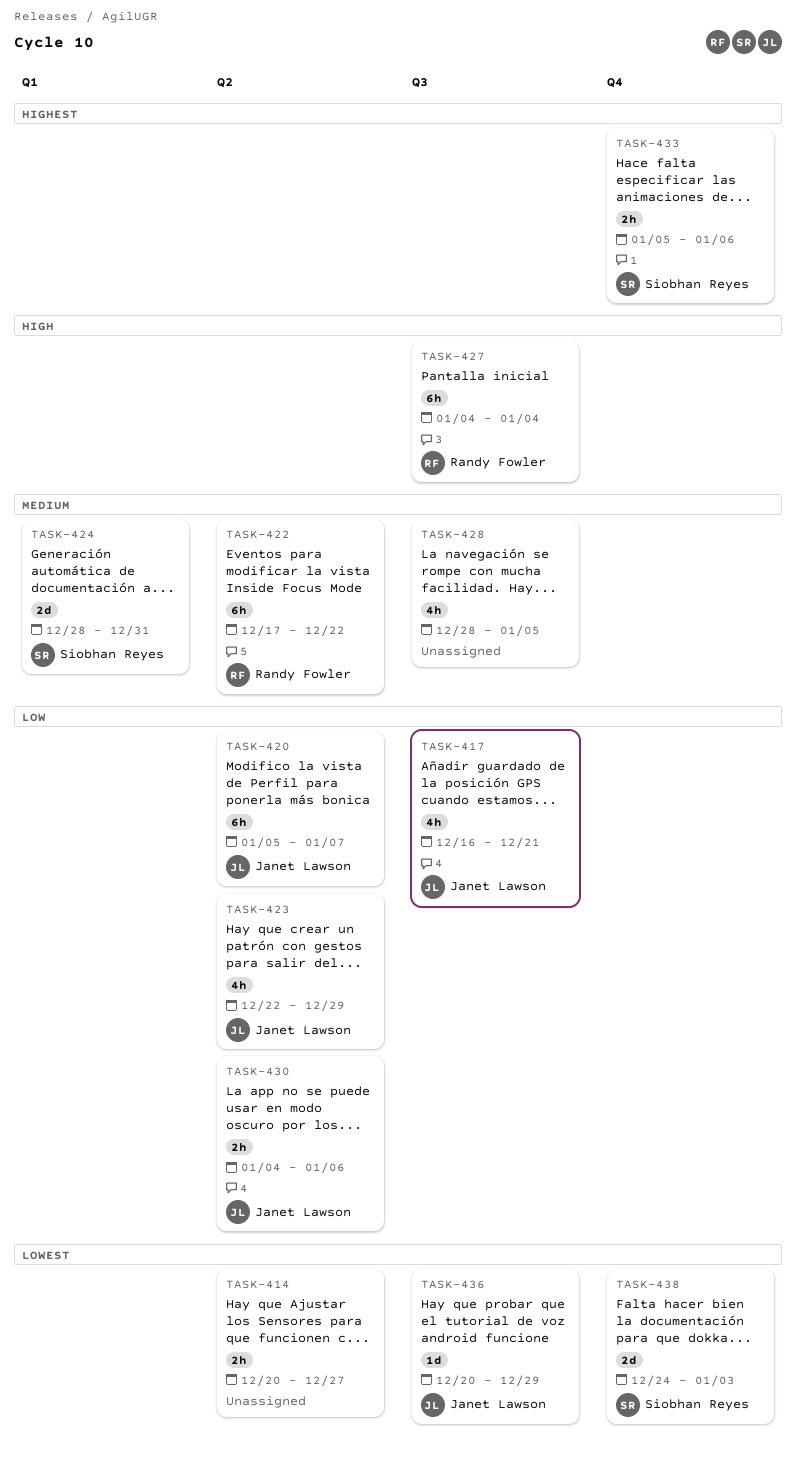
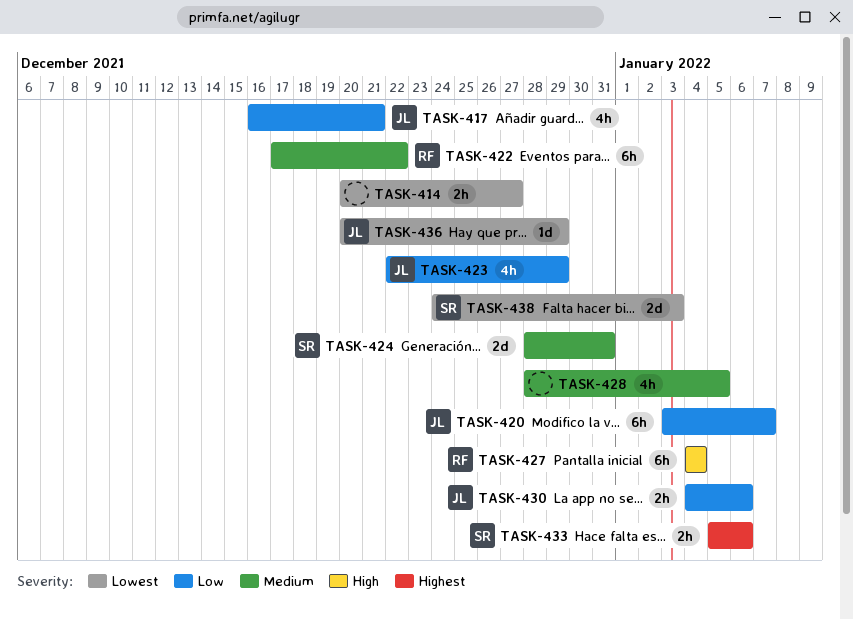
TASK-420, start: Jan 5 -> Jan 3

